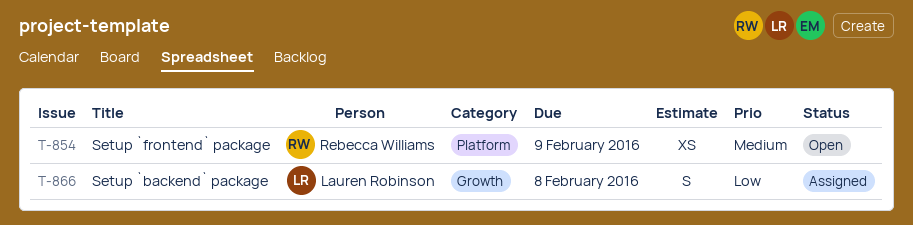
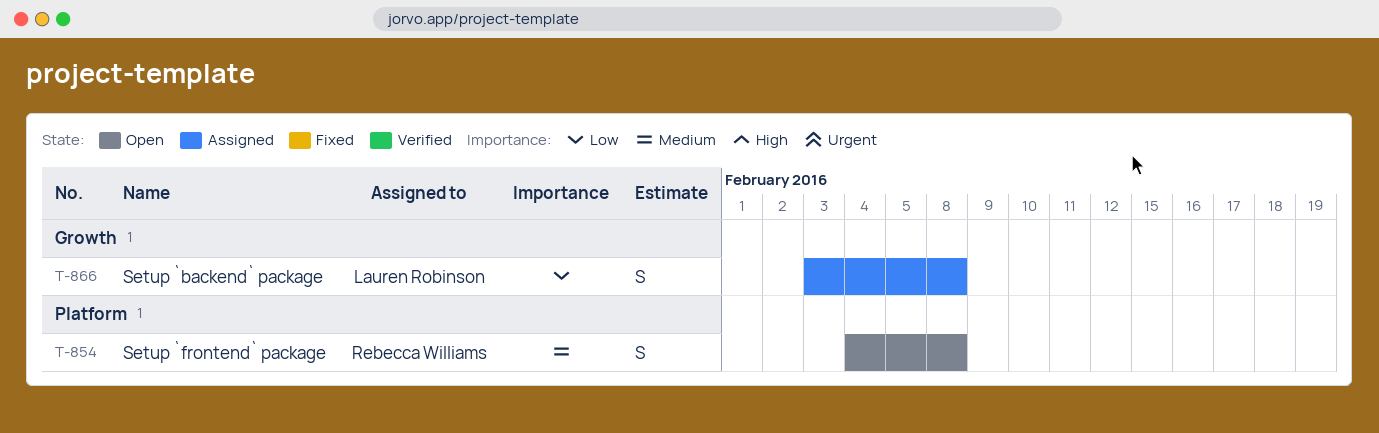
T-854, estimate: XS -> S
T-854, due: Feb 9 -> Feb 8

